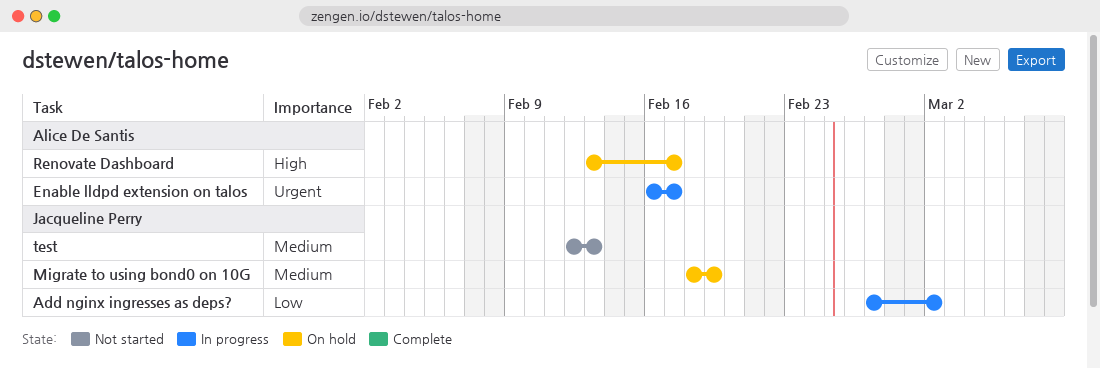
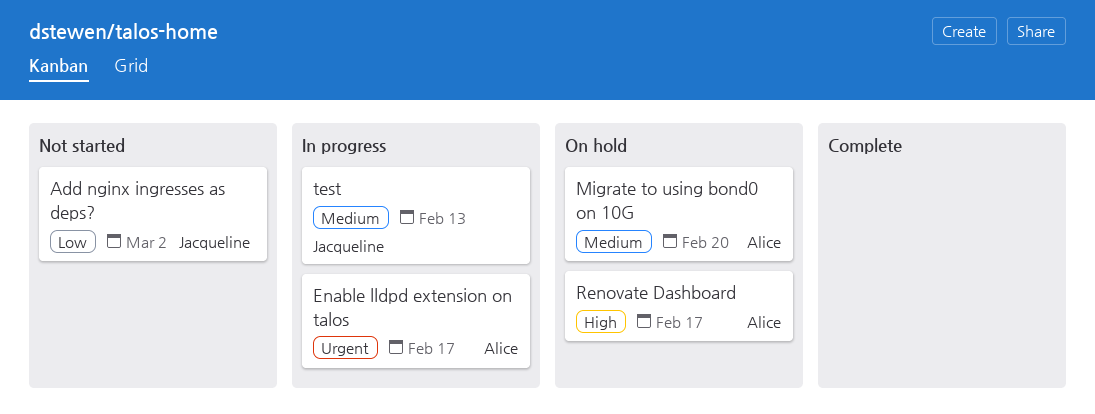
Add nginx ingresses as deps?, status: In progress -> Not started
Migrate to using bond0 on 10G, owner: Jacqueline Perry -> Alice De Santis
Migrate to using bond0 on 10G, due: Feb 19 -> Feb 20
test, status: Not started -> In progress

